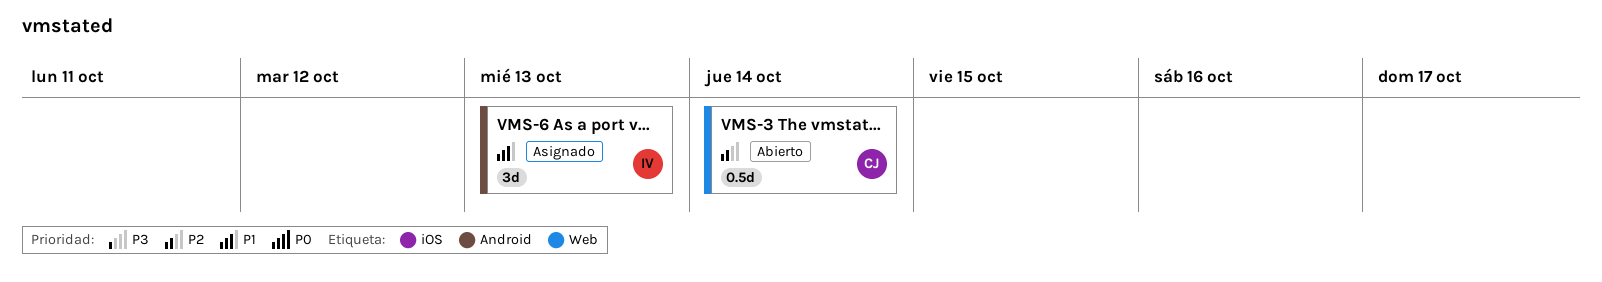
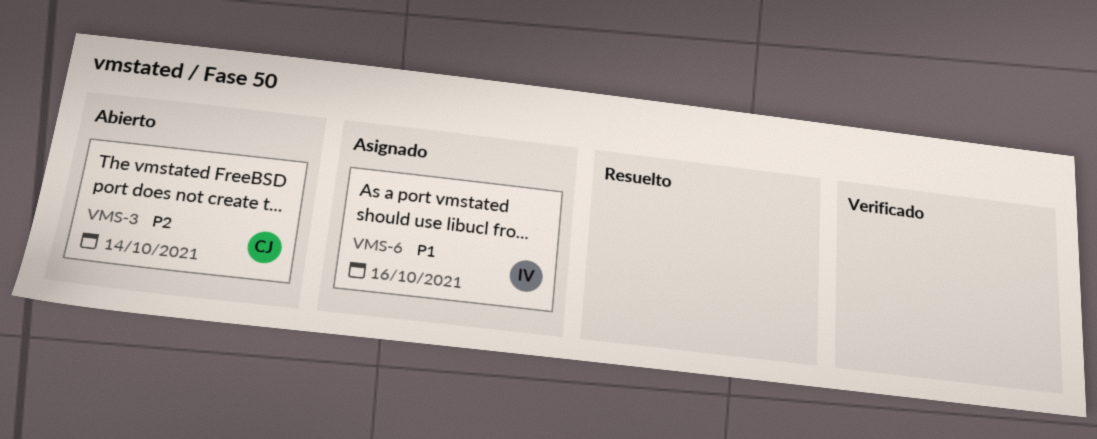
VMS-6, due: Oct 13 -> Oct 16

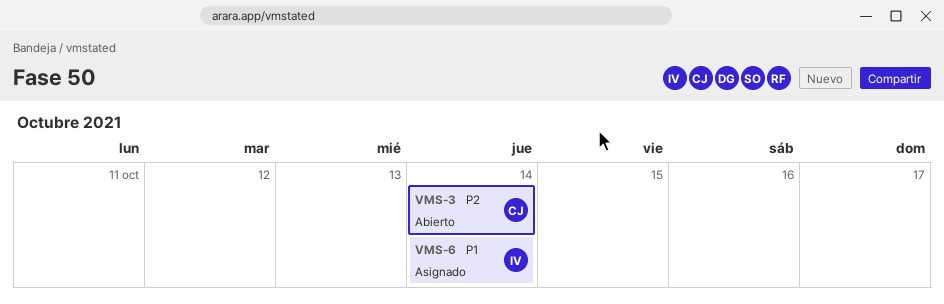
VMS-6, due: Oct 16 -> Oct 14

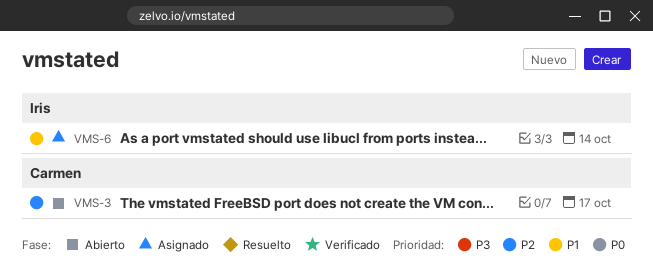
VMS-3, due: Oct 14 -> Oct 17

